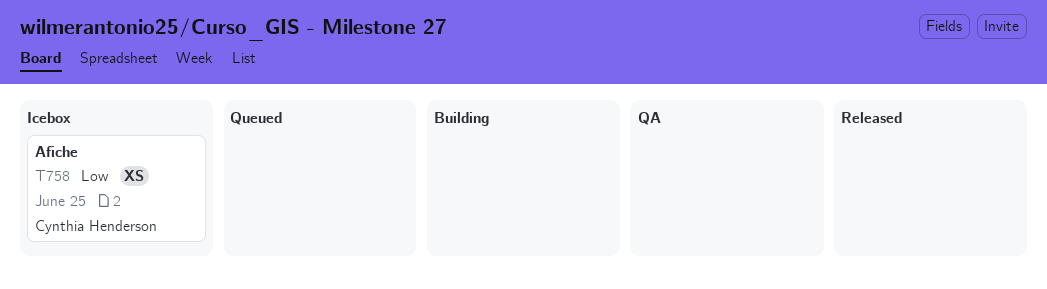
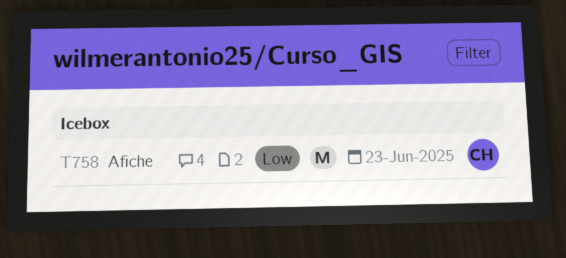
T758, estimate: XS -> M
T758, due: Jun 25 -> Jun 23

